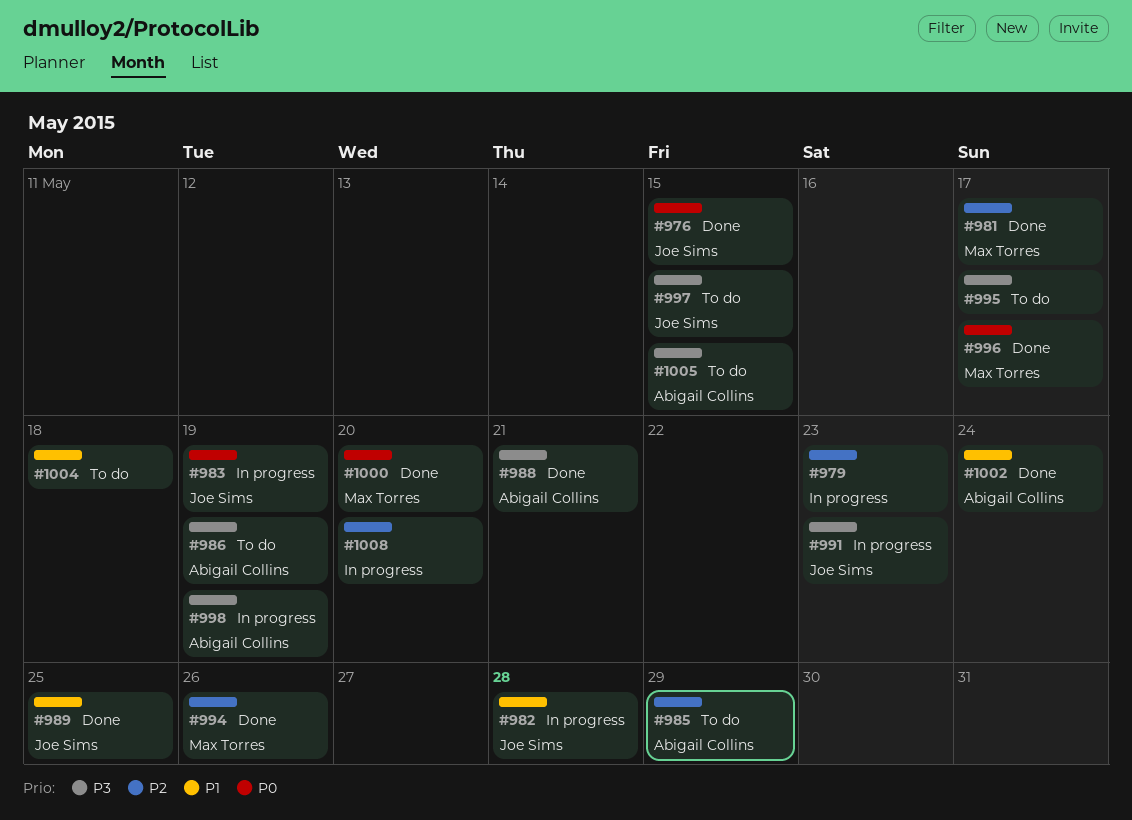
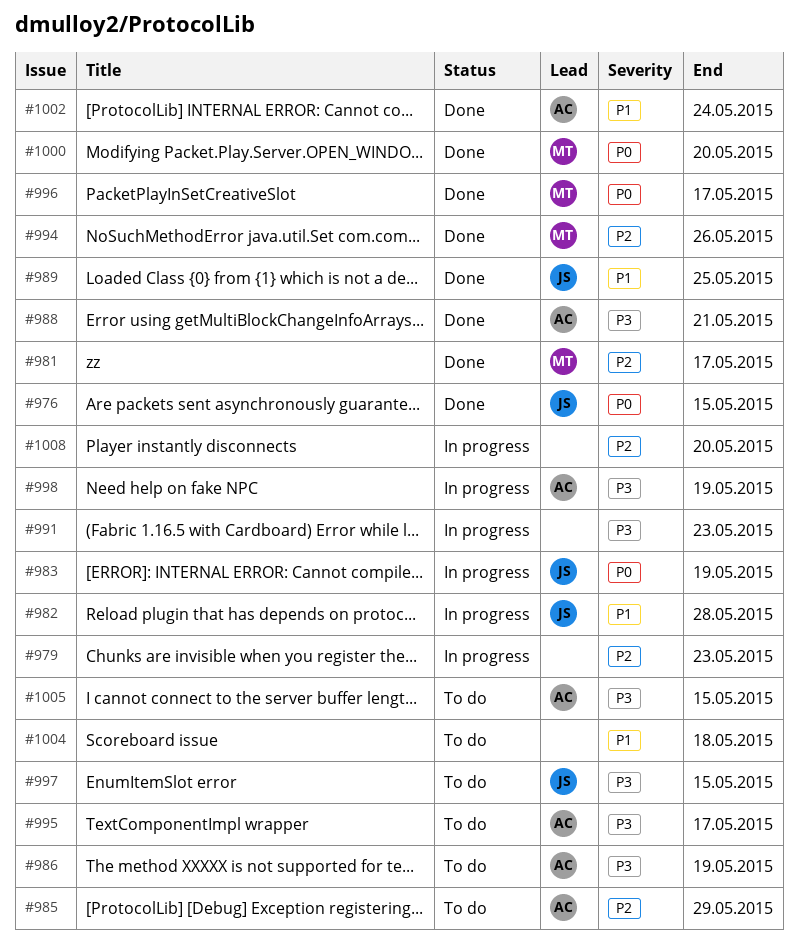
#991, owner: Joe Sims -> none
#995, owner: none -> Abigail Collins

